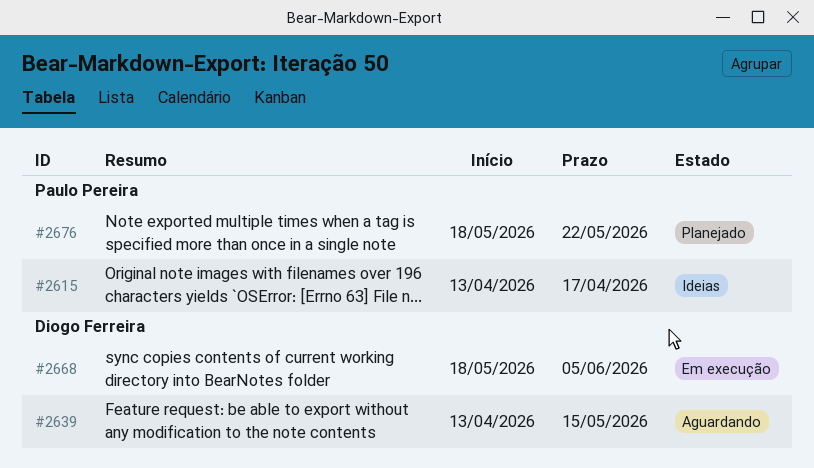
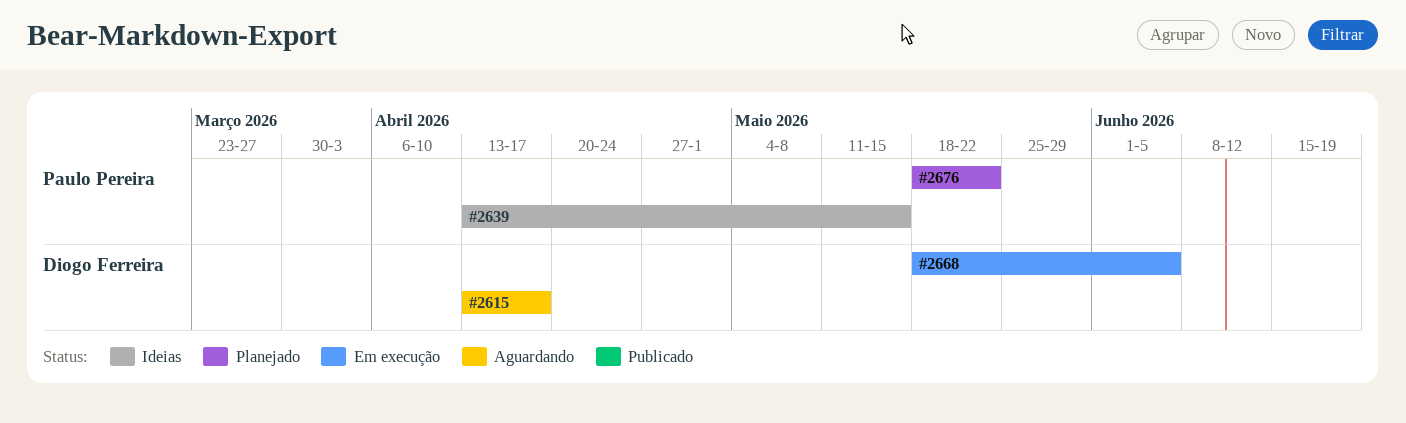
#2615, status: Ideias -> Aguardando
#2615, owner: Paulo Pereira -> Diogo Ferreira
#2639, status: Aguardando -> Ideias
#2639, owner: Diogo Ferreira -> Paulo Pereira

